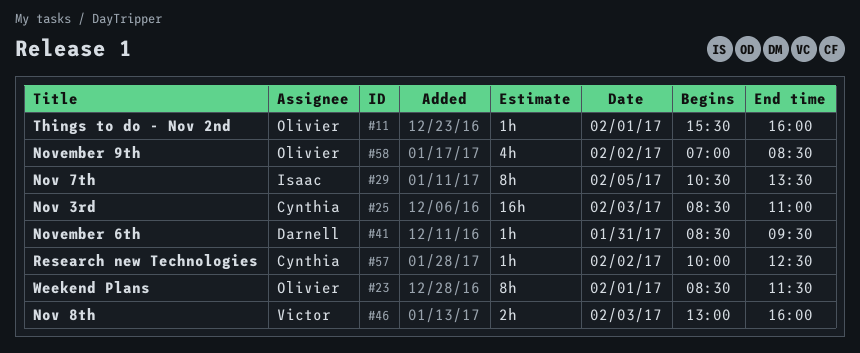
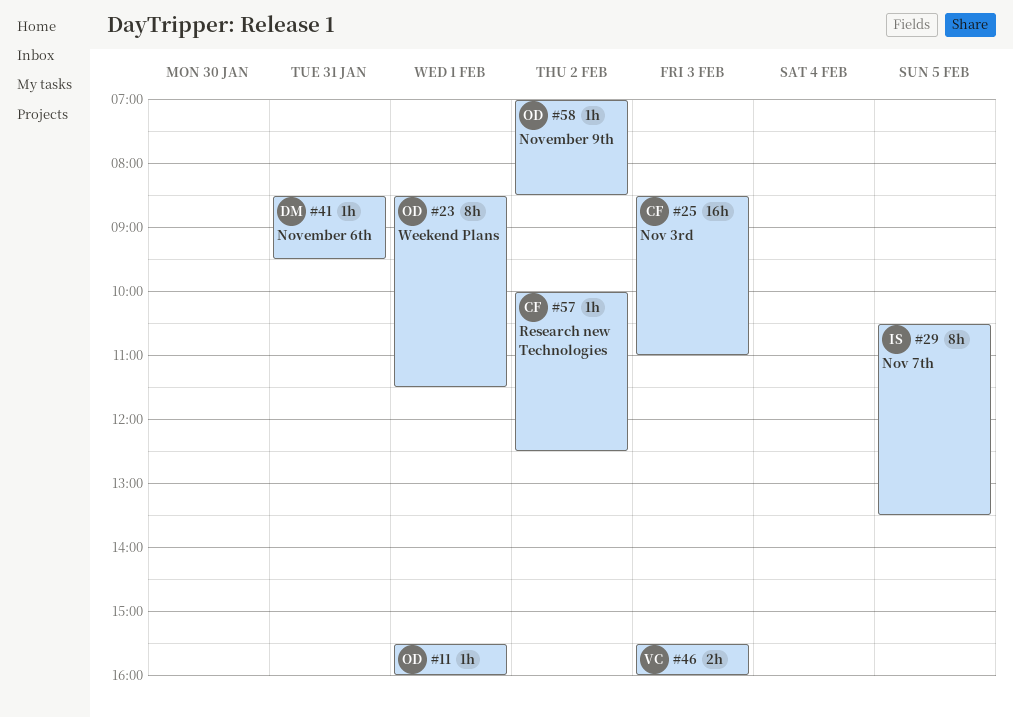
#46, begins: 13:00 -> 15:30
#58, estimate: 4h -> 1h

